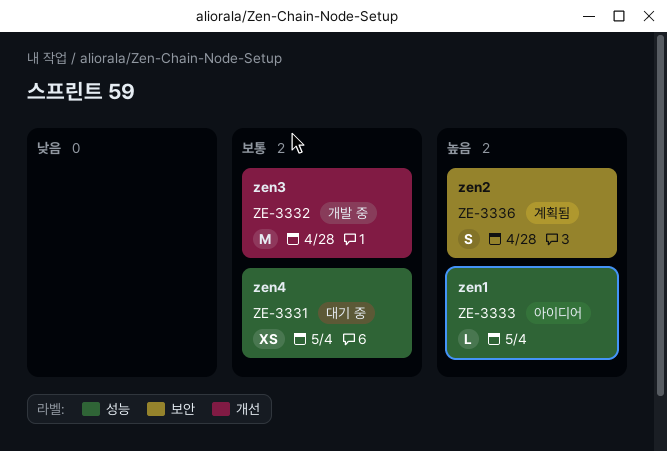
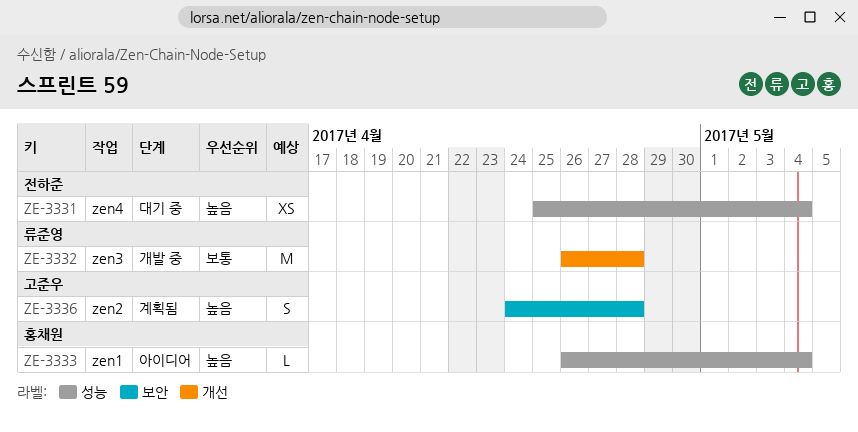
ZE-3331, priority: 보통 -> 높음

